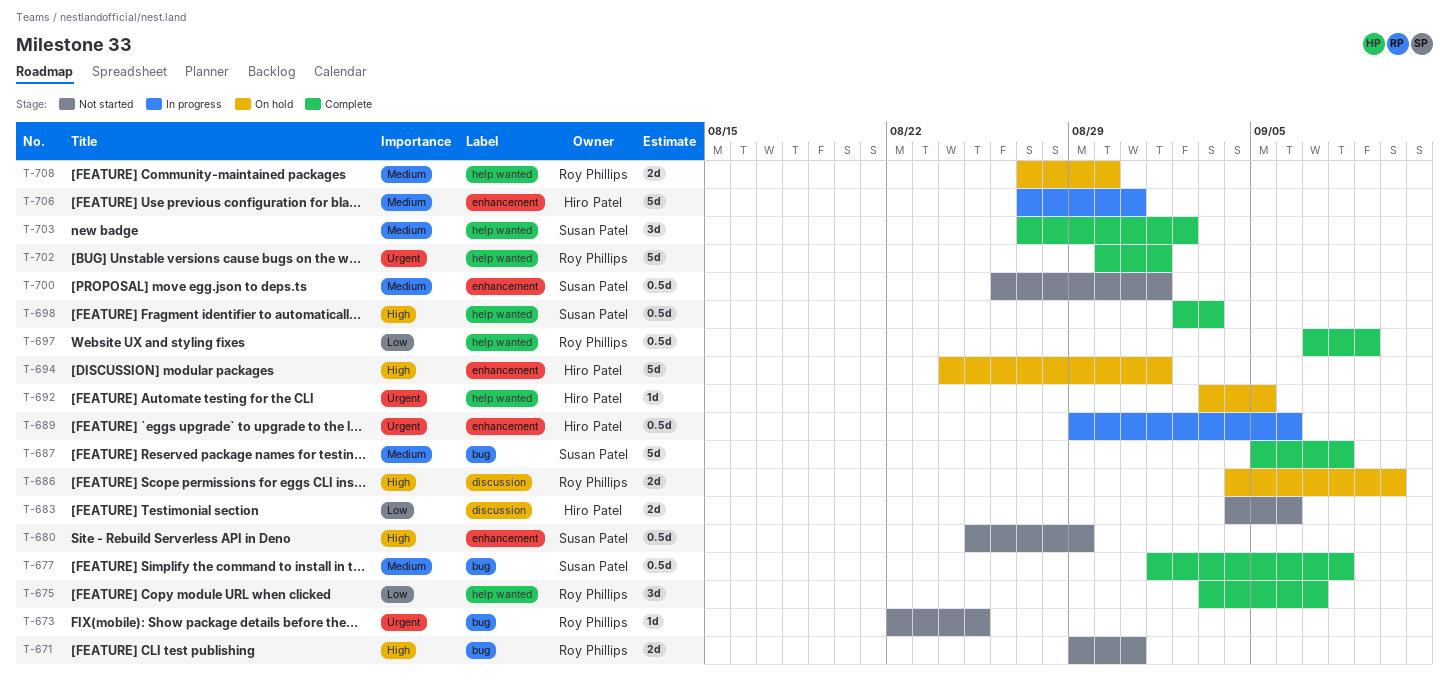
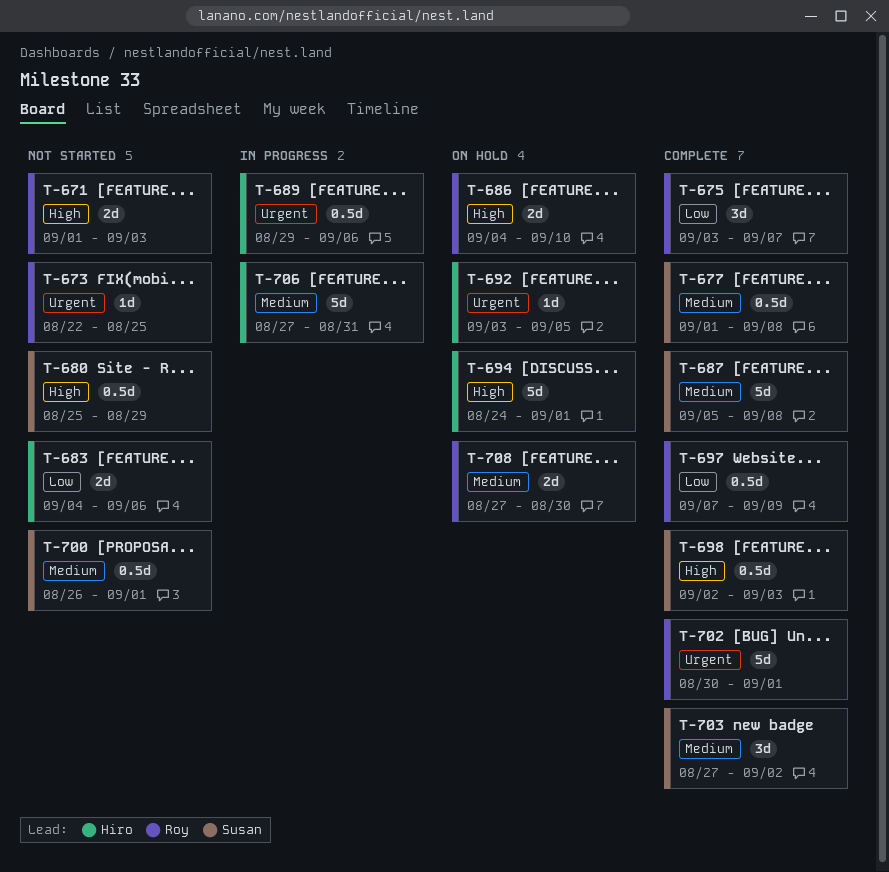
T-671, start: Aug 29 -> Sep 1
T-671, due: Aug 31 -> Sep 3

